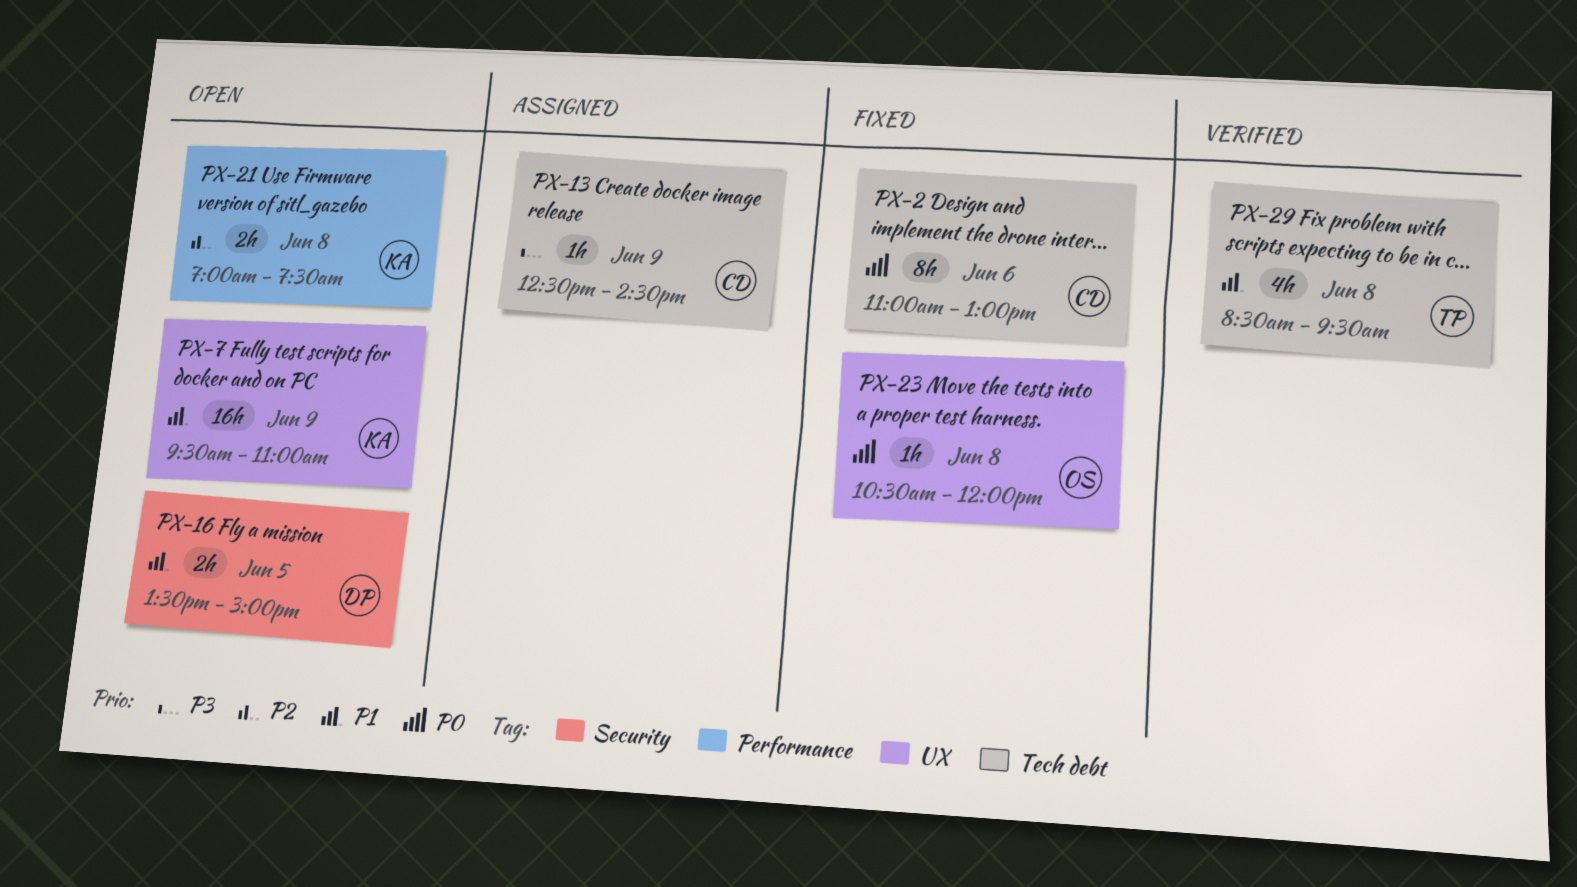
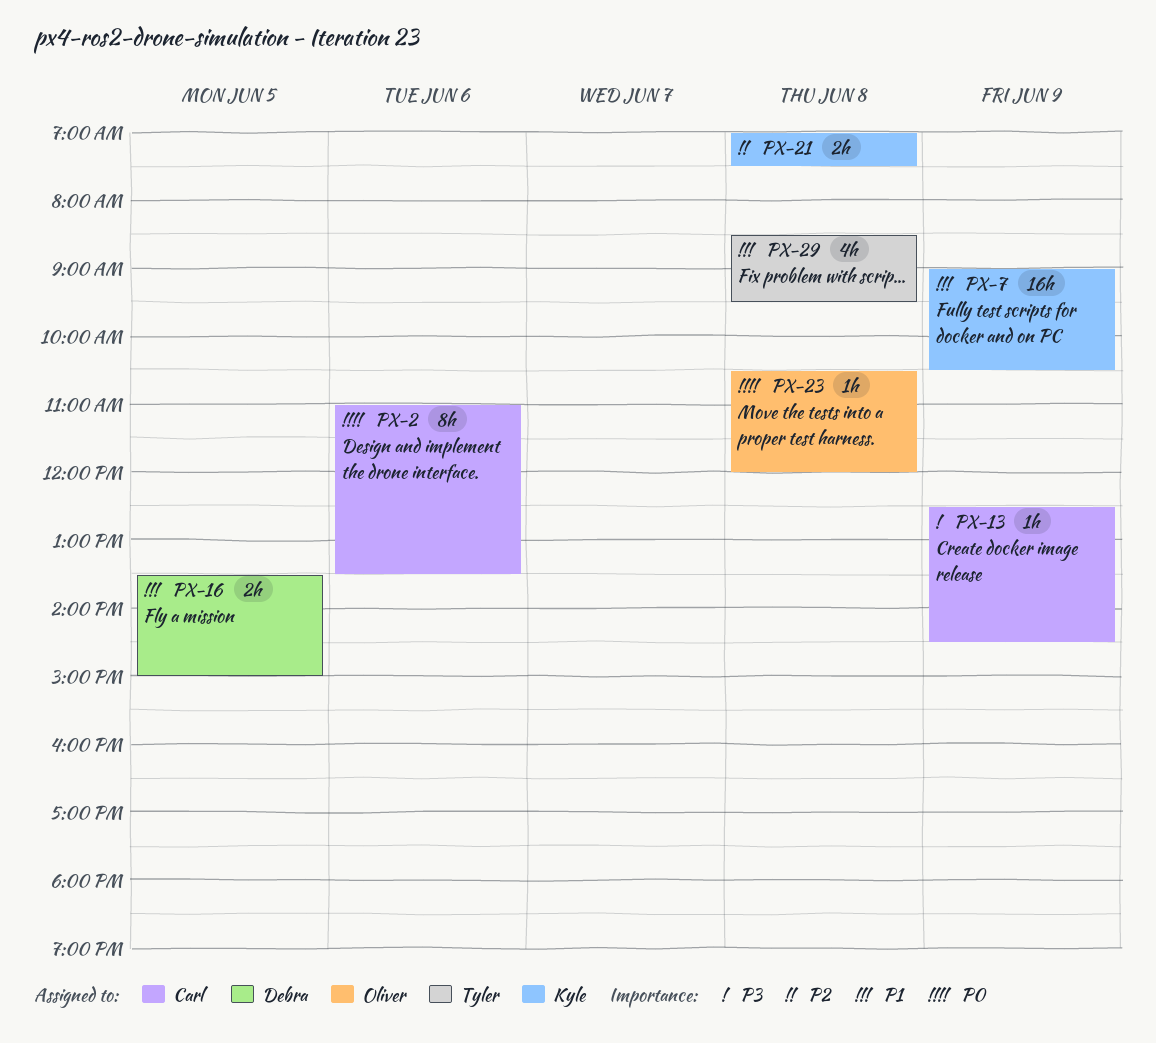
PX-2, ends: 13:00 -> 13:30
PX-7, begins: 09:30 -> 09:00
PX-7, ends: 11:00 -> 10:30

